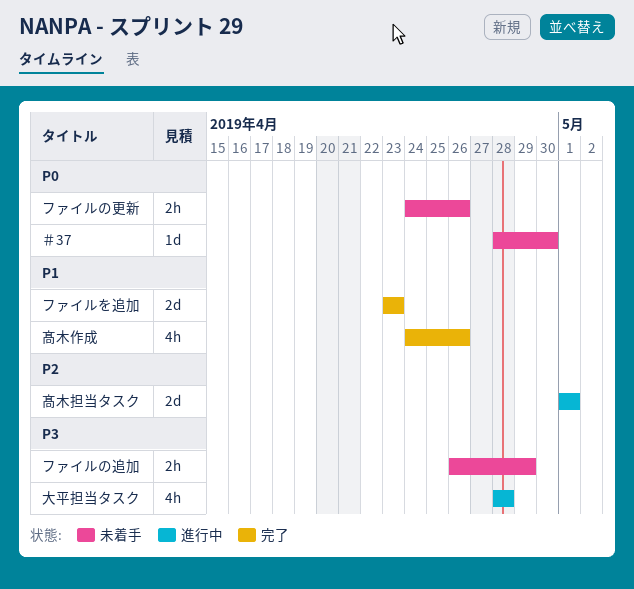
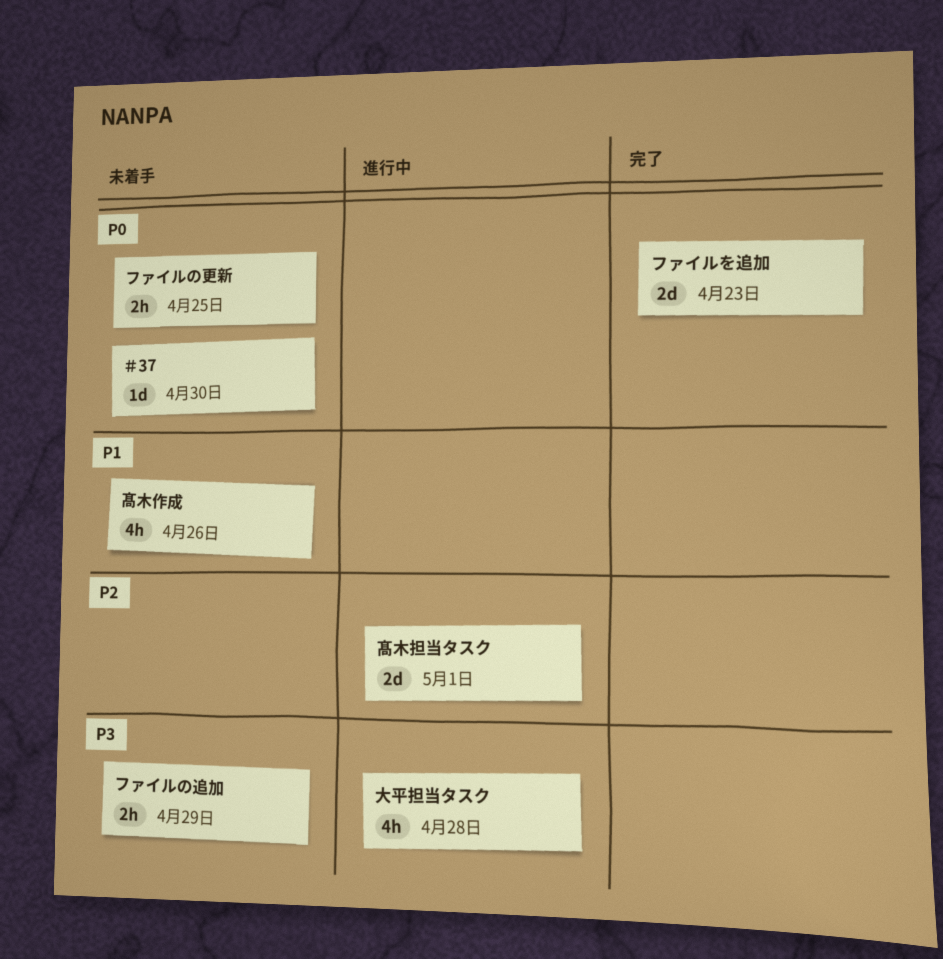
ファイルの更新, due: Apr 26 -> Apr 25
ファイルを追加, priority: P1 -> P0
髙木作成, status: 完了 -> 未着手

